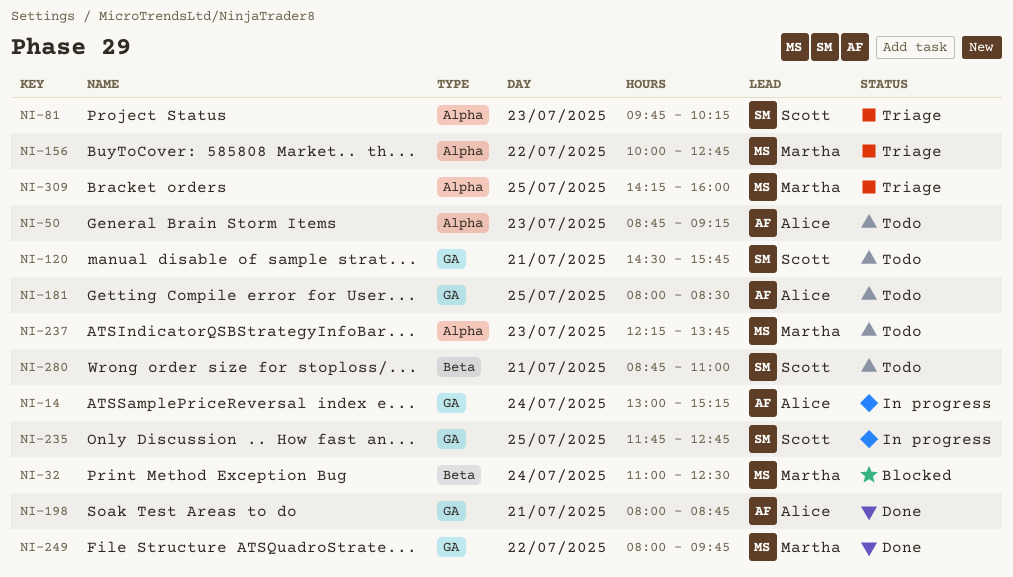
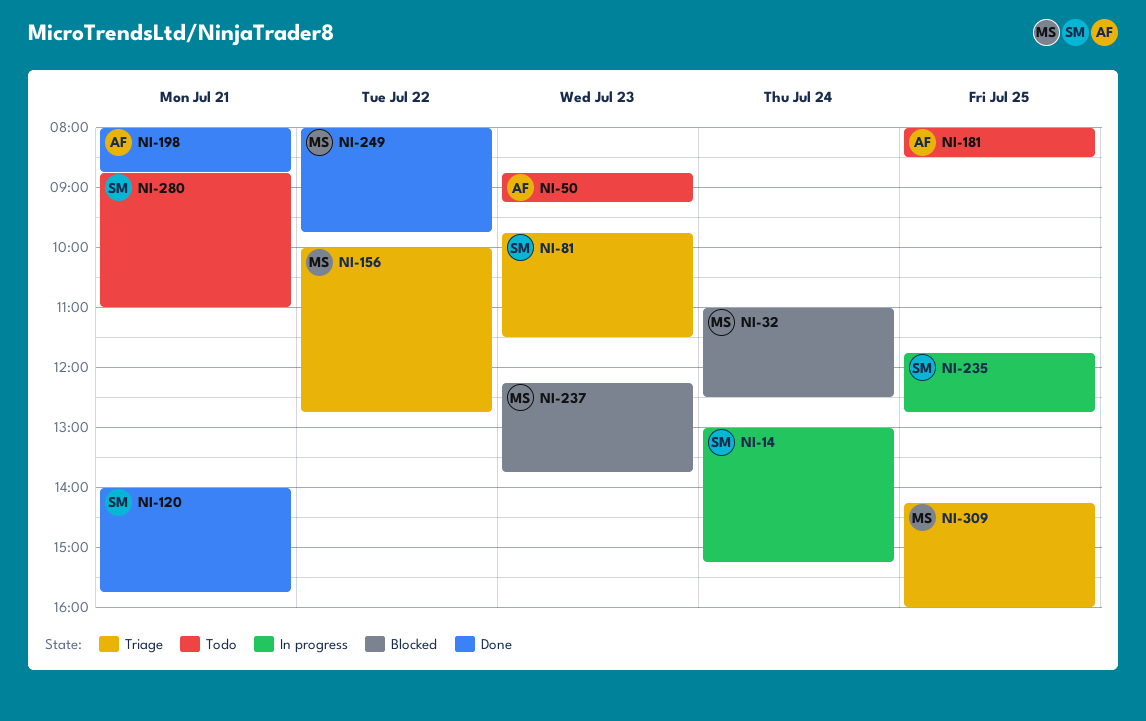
NI-14, owner: Alice -> Scott
NI-81, ends: 10:15 -> 11:30
NI-120, status: Todo -> Done
NI-120, begins: 14:30 -> 14:00
NI-237, status: Todo -> Blocked

